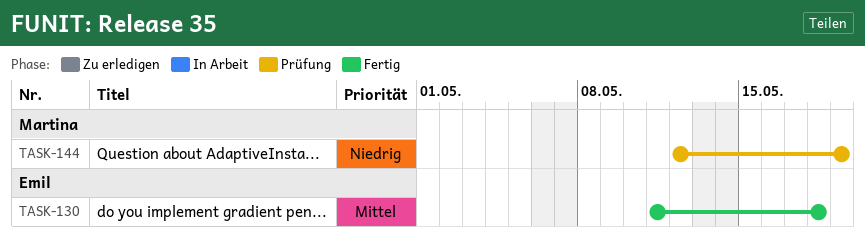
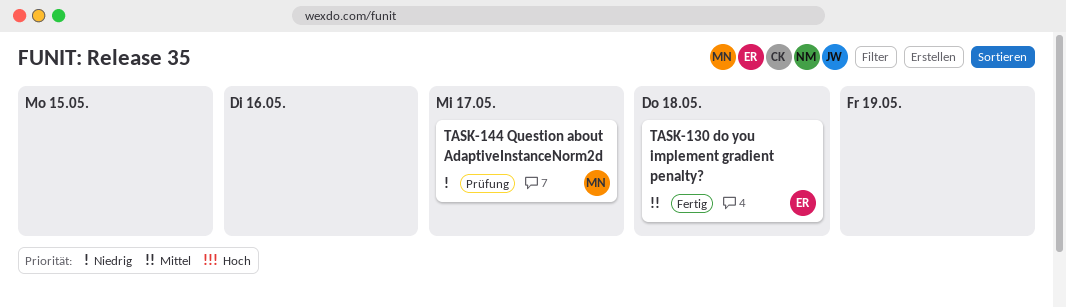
TASK-144, due: May 19 -> May 17

